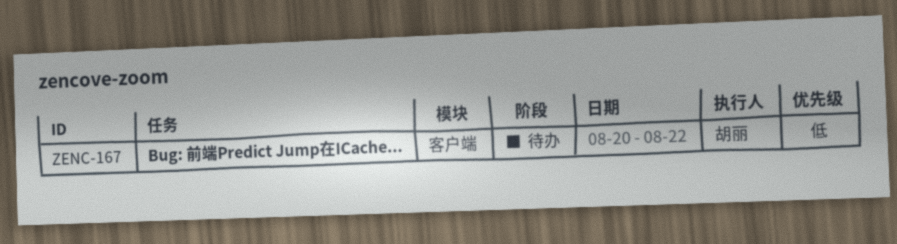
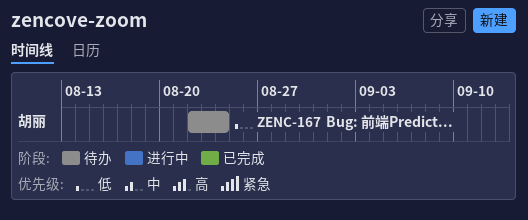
ZENC-167, start: Aug 20 -> Aug 22
ZENC-167, due: Aug 22 -> Aug 24

